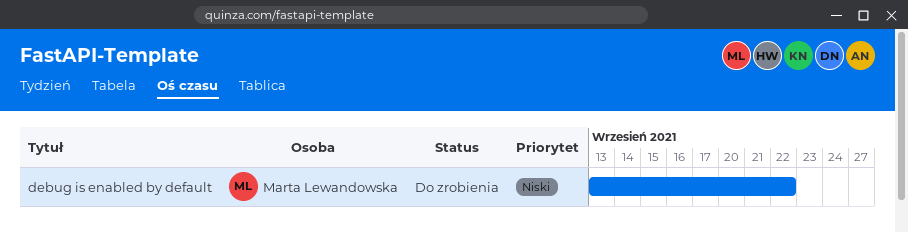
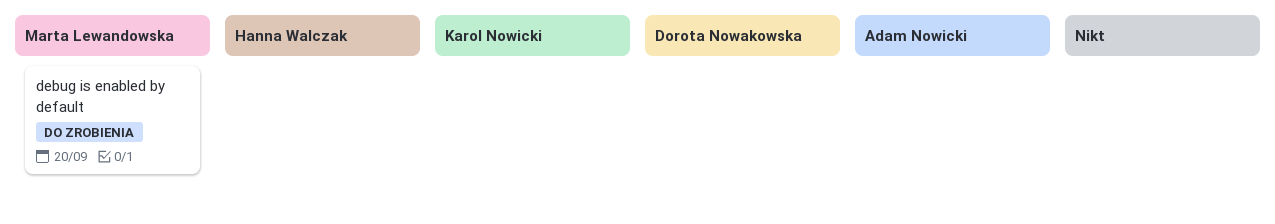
debug is enabled by default, due: Sep 22 -> Sep 20

